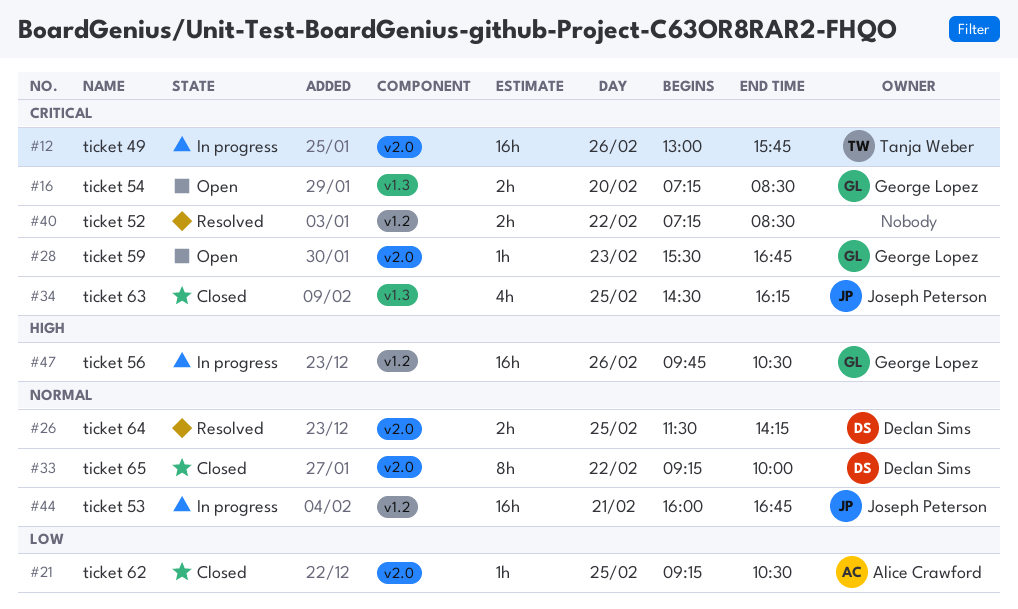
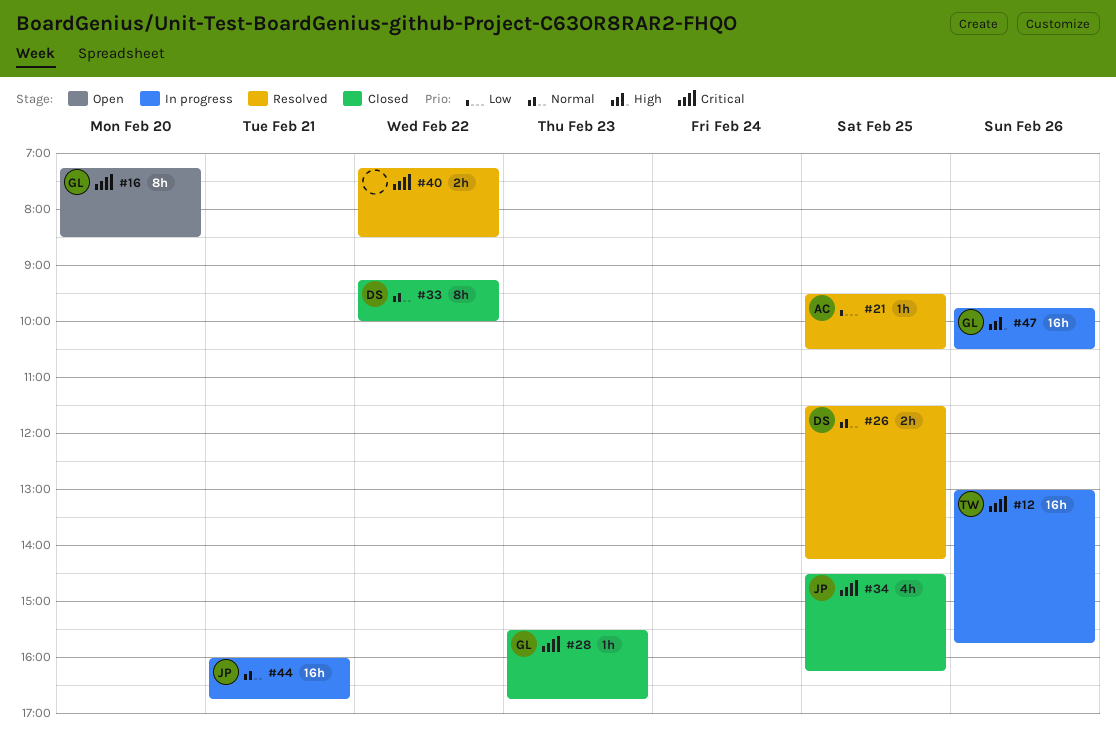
#16, estimate: 2h -> 8h
#21, status: Closed -> Resolved
#21, begins: 09:15 -> 09:30
#28, status: Open -> Closed

